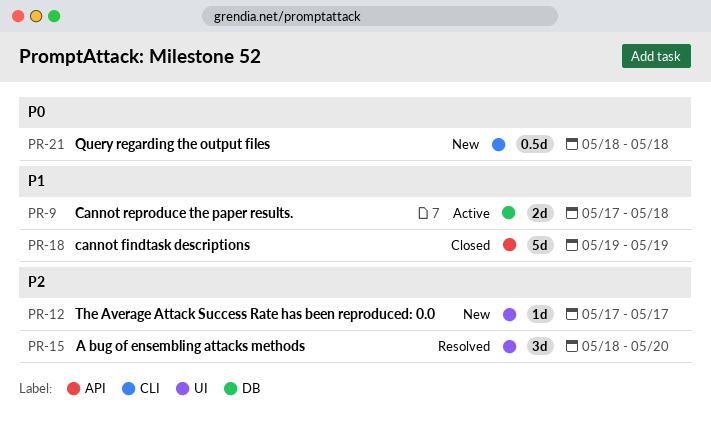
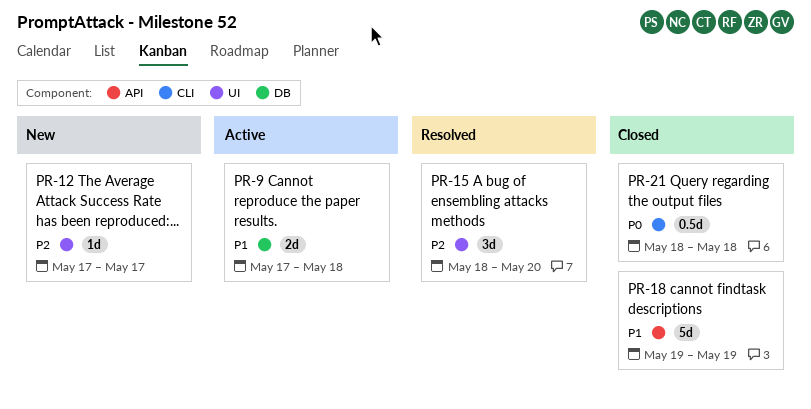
PR-21, status: New -> Closed

